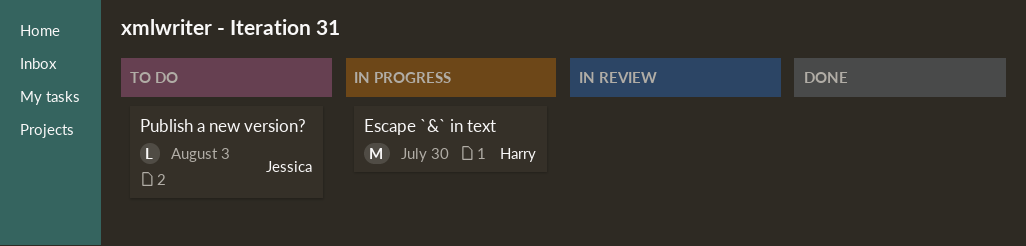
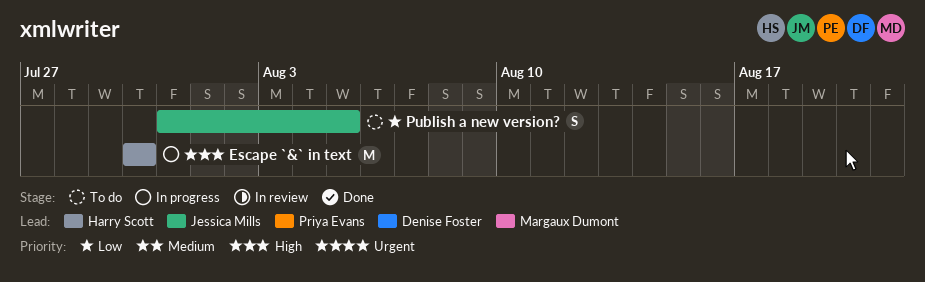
Publish a new version?, estimate: L -> S
Publish a new version?, due: Aug 3 -> Aug 5

